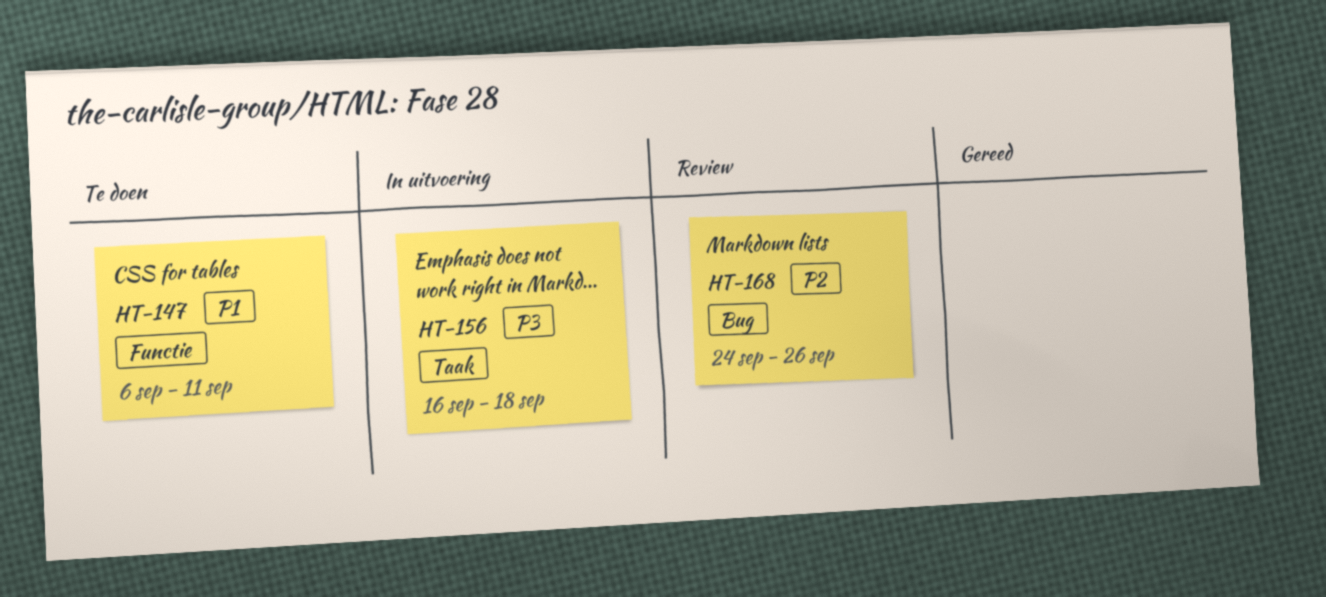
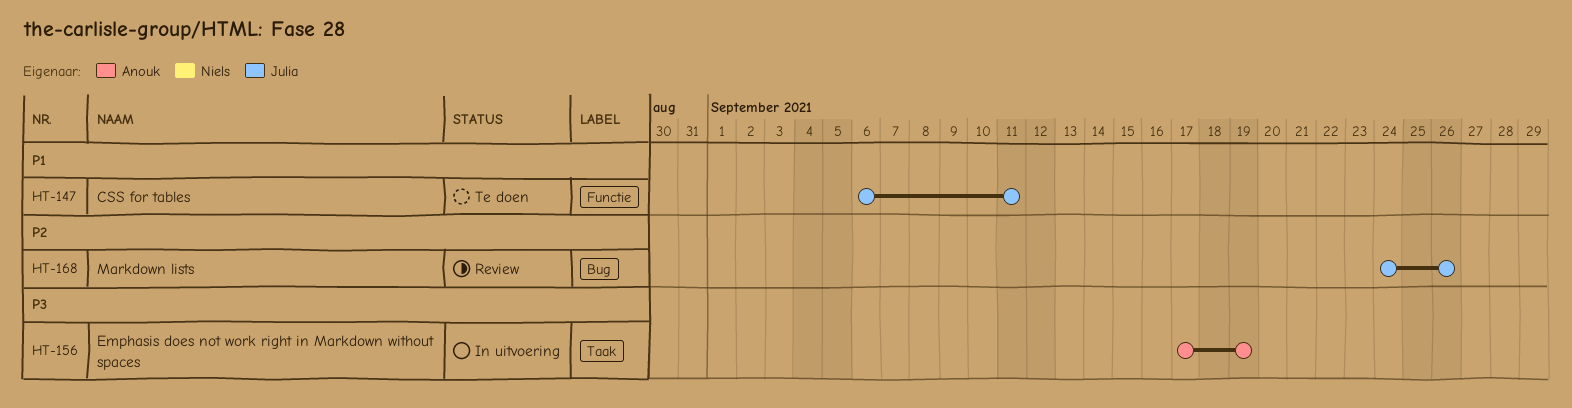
HT-156, start: Sep 16 -> Sep 17
HT-156, due: Sep 18 -> Sep 19

